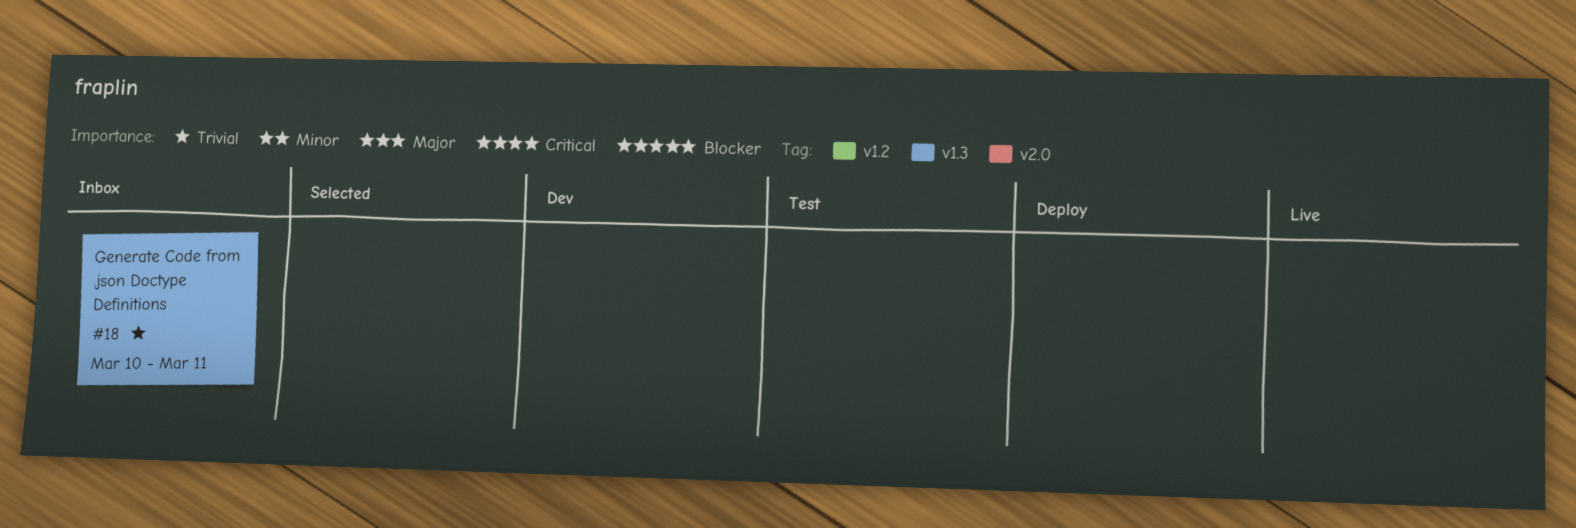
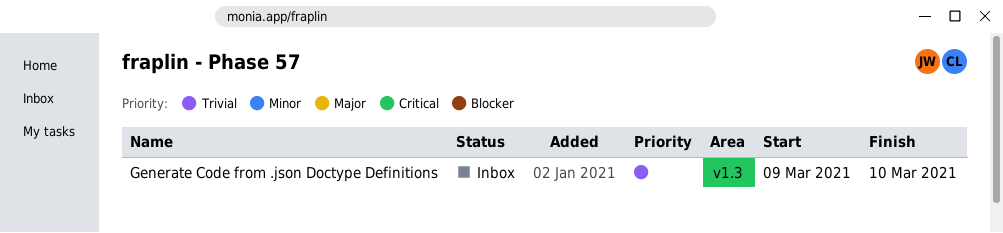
Generate Code from .json Doctype Definitions, start: Mar 10 -> Mar 9
Generate Code from .json Doctype Definitions, due: Mar 11 -> Mar 10

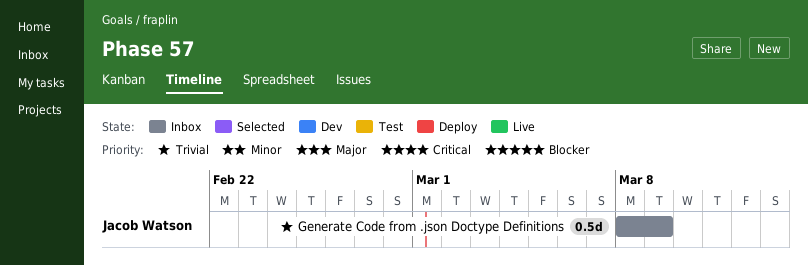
Generate Code from .json Doctype Definitions, start: Mar 9 -> Mar 8
Generate Code from .json Doctype Definitions, due: Mar 10 -> Mar 9

